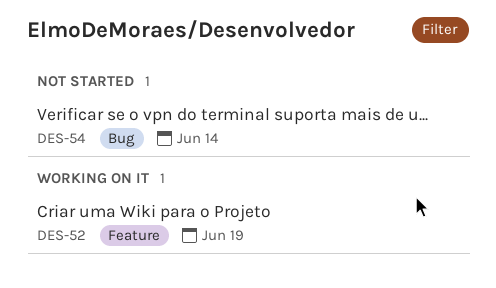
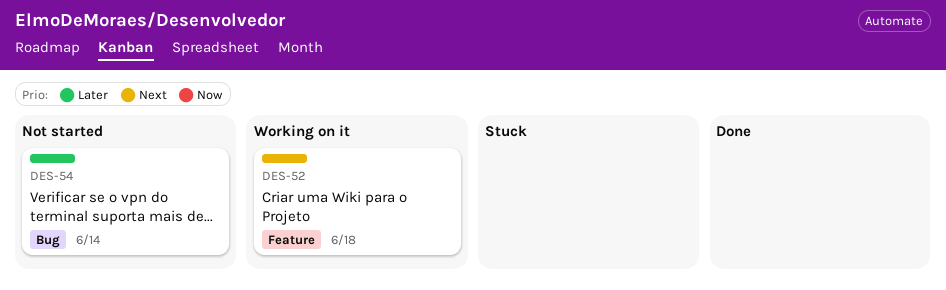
DES-52, due: Jun 19 -> Jun 18

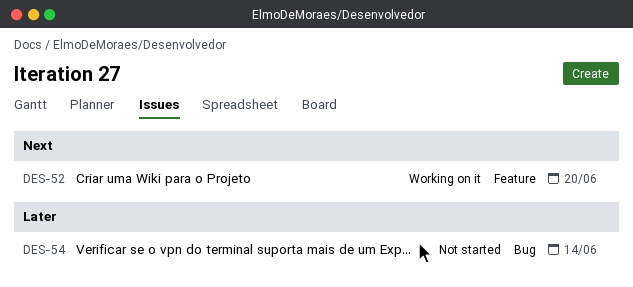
DES-52, due: Jun 18 -> Jun 20

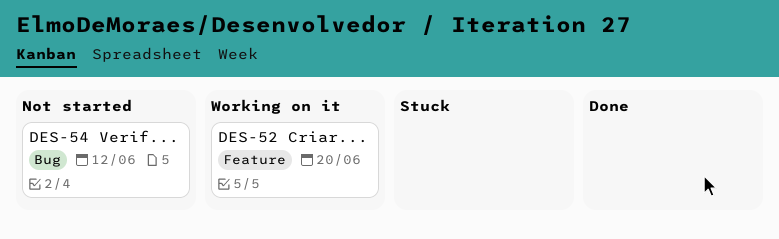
DES-54, due: Jun 14 -> Jun 12

